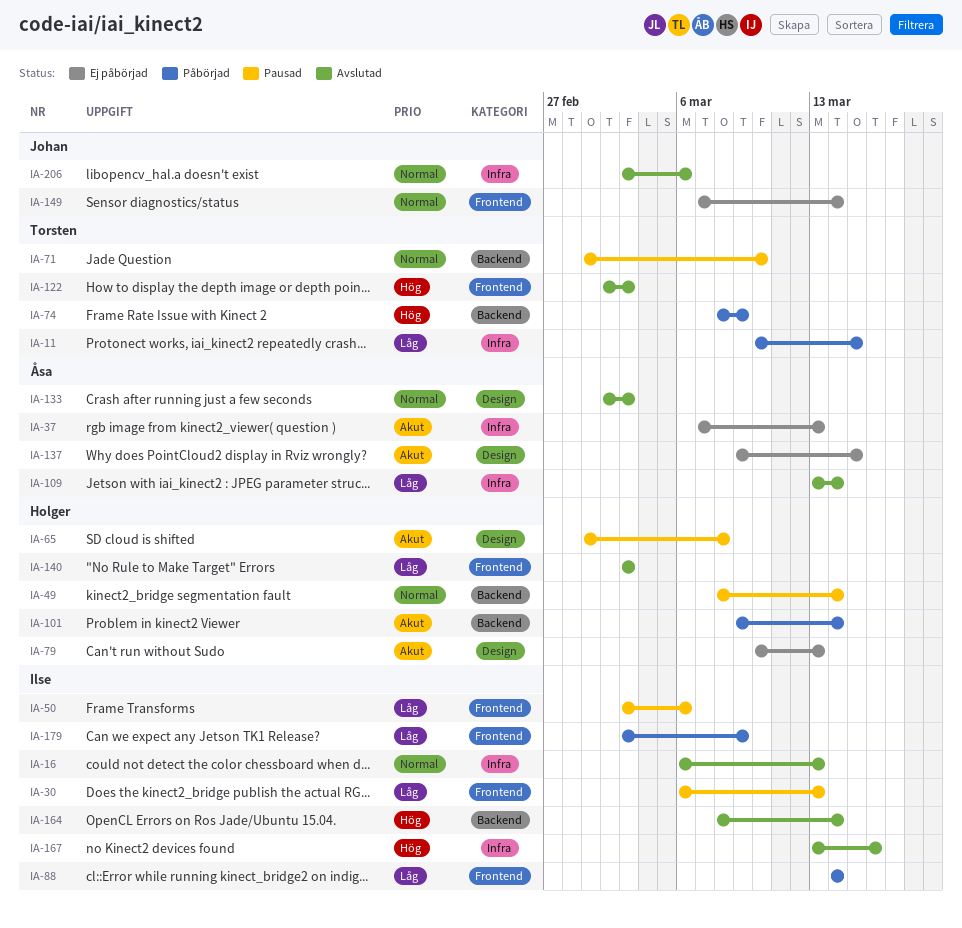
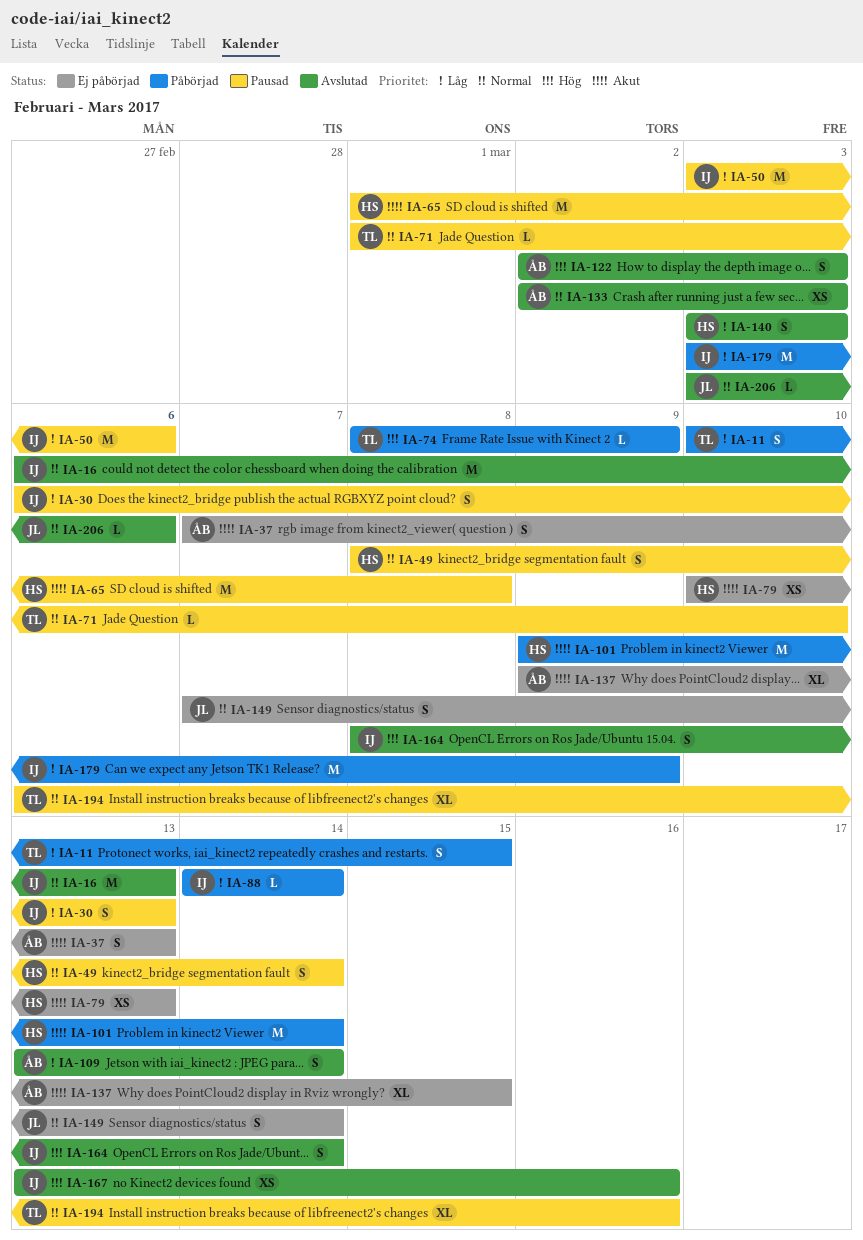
IA-122, owner: Torsten -> Åsa
IA-194: none -> present

